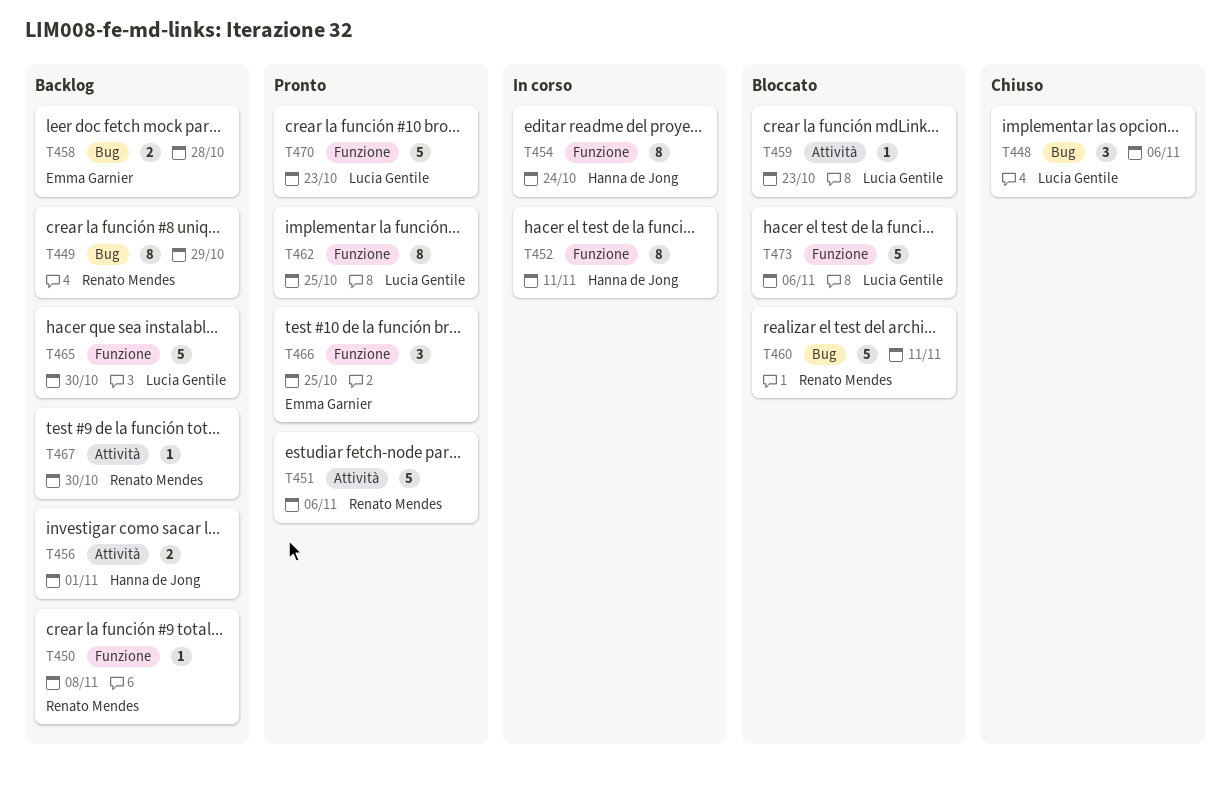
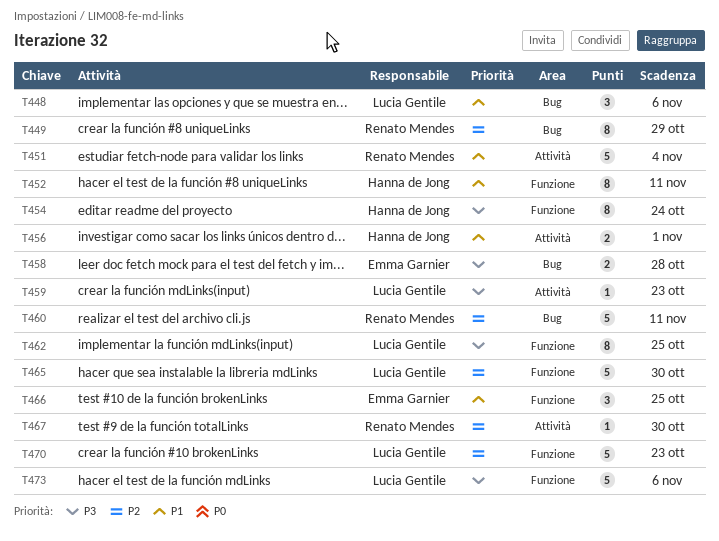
T450: present -> none
T451, due: Nov 6 -> Nov 4

